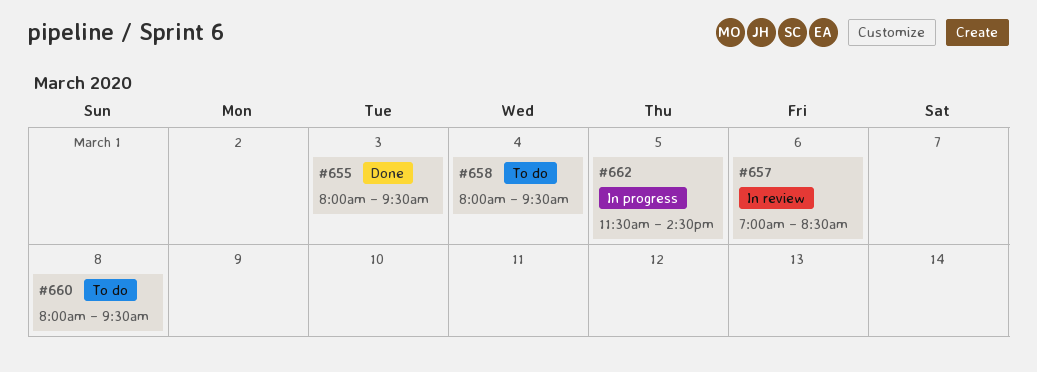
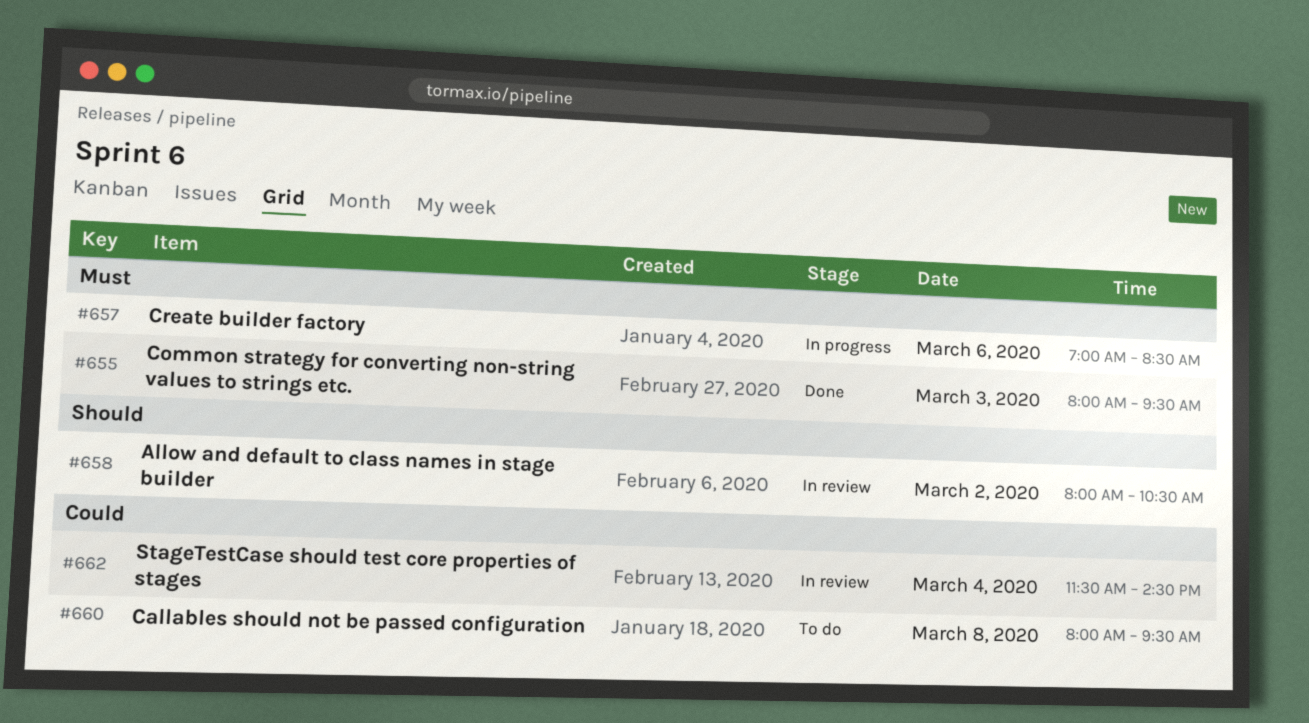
#657, status: In review -> In progress
#658, status: To do -> In review
#658, day: Mar 4 -> Mar 2
#658, ends: 09:30 -> 10:30
#662, status: In progress -> In review
#662, day: Mar 5 -> Mar 4

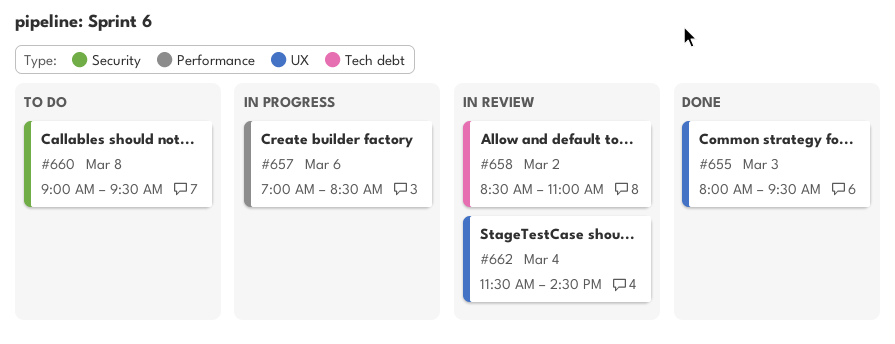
#658, begins: 08:00 -> 08:30
#658, ends: 10:30 -> 11:00
#660, begins: 08:00 -> 09:00

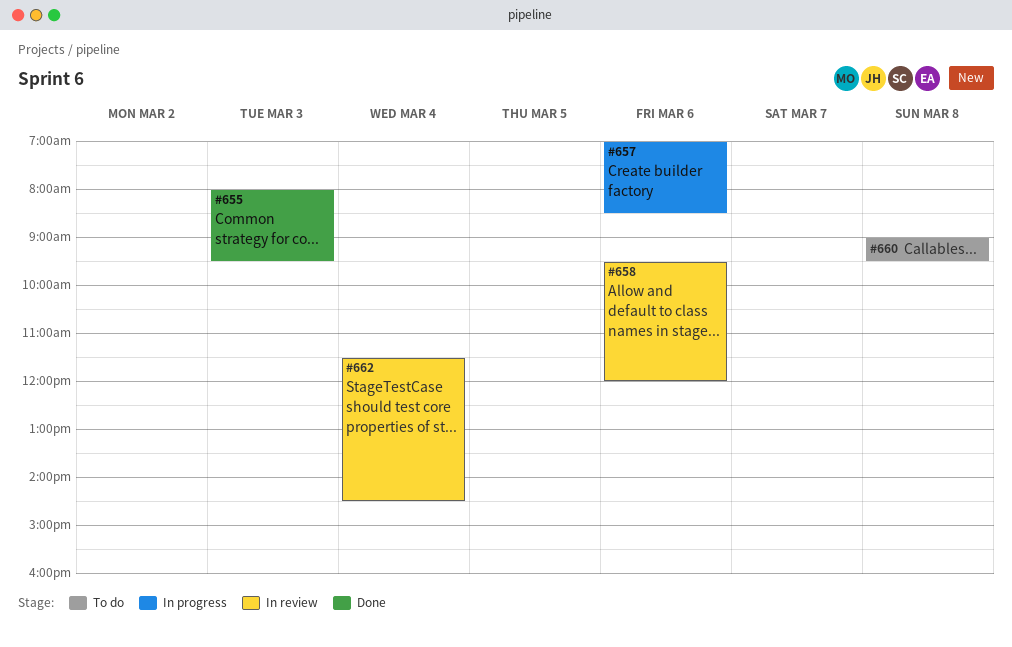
#658, day: Mar 2 -> Mar 6
#658, begins: 08:30 -> 09:30
#658, ends: 11:00 -> 12:00

